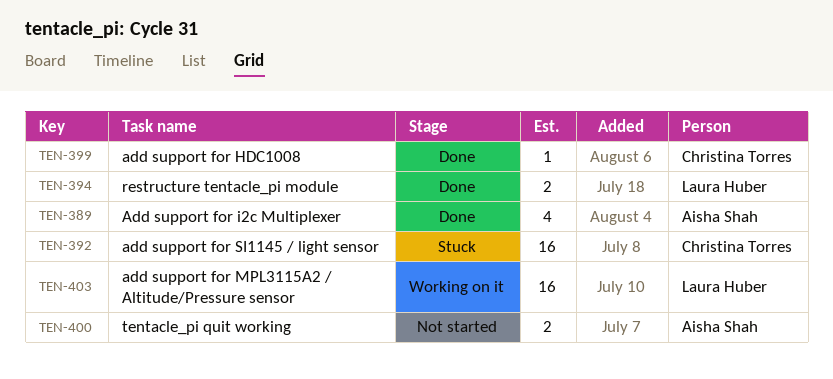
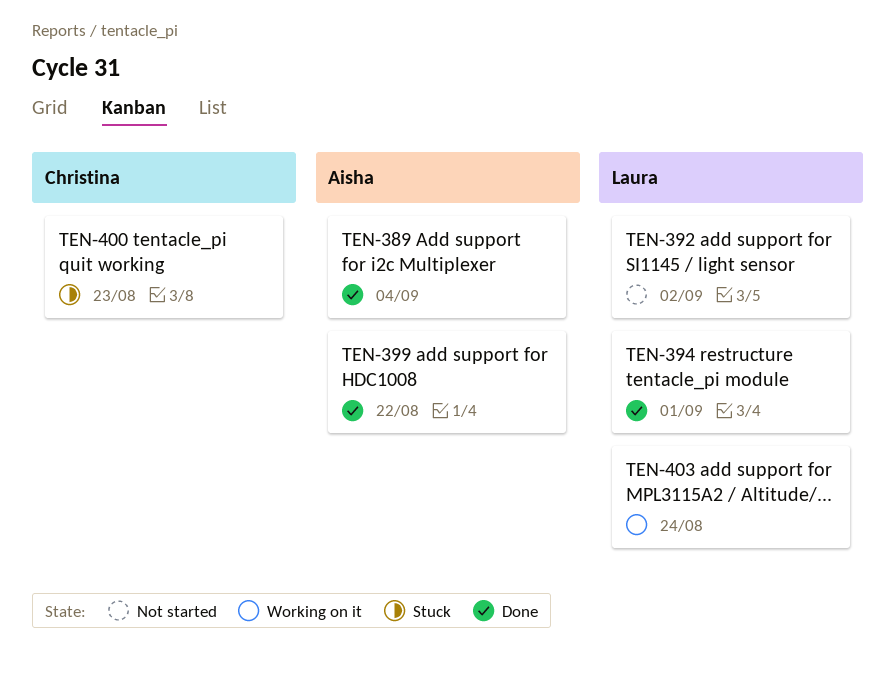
TEN-392, status: Stuck -> Not started
TEN-392, owner: Christina Torres -> Laura Huber
TEN-399, owner: Christina Torres -> Aisha Shah
TEN-400, status: Not started -> Stuck
TEN-400, owner: Aisha Shah -> Christina Torres

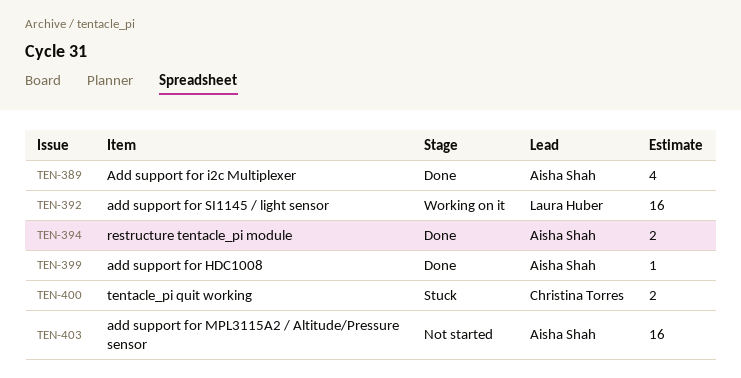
TEN-392, status: Not started -> Working on it
TEN-394, owner: Laura Huber -> Aisha Shah
TEN-403, status: Working on it -> Not started
TEN-403, owner: Laura Huber -> Aisha Shah

